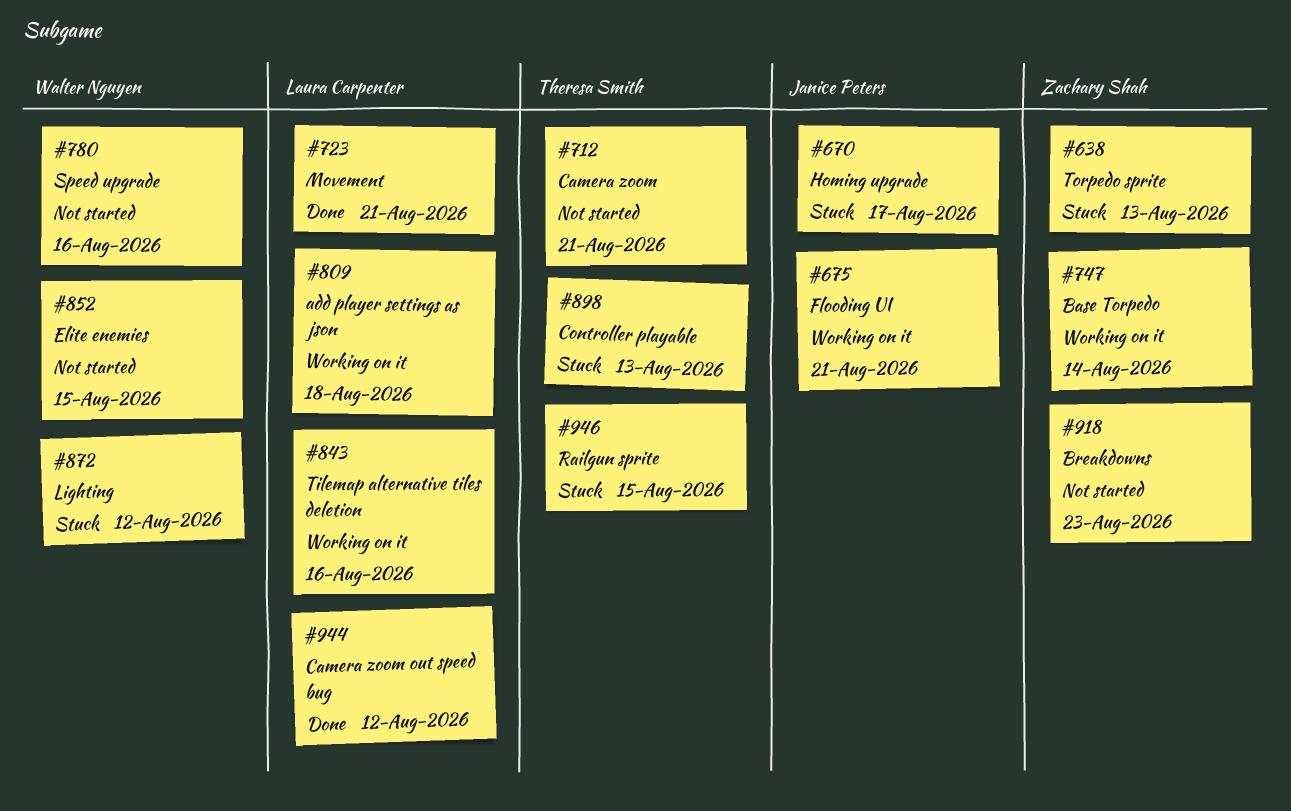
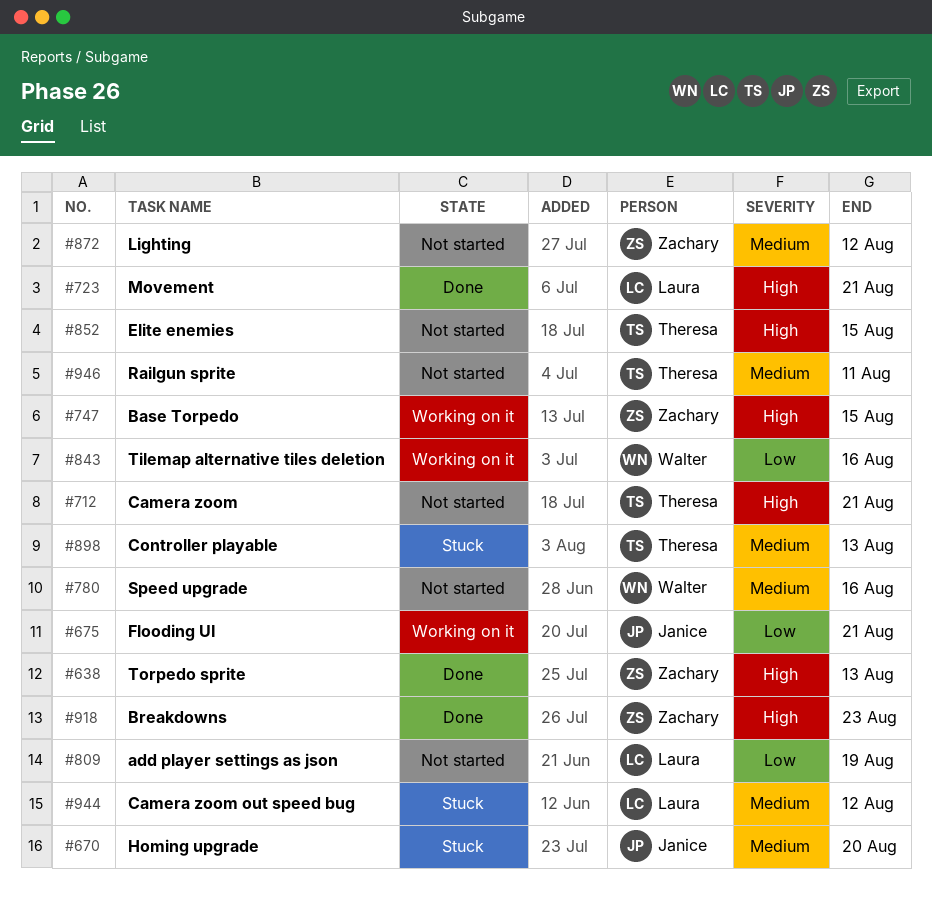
#638, status: Stuck -> Done
#670, due: Aug 17 -> Aug 20
#747, due: Aug 14 -> Aug 15
#809, status: Working on it -> Not started
#809, due: Aug 18 -> Aug 19
#843, owner: Laura Carpenter -> Walter Nguyen
#852, owner: Walter Nguyen -> Theresa Smith
#872, status: Stuck -> Not started
#872, owner: Walter Nguyen -> Zachary Shah
#918, status: Not started -> Done
#944, status: Done -> Stuck
#946, status: Stuck -> Not started
#946, due: Aug 15 -> Aug 11

